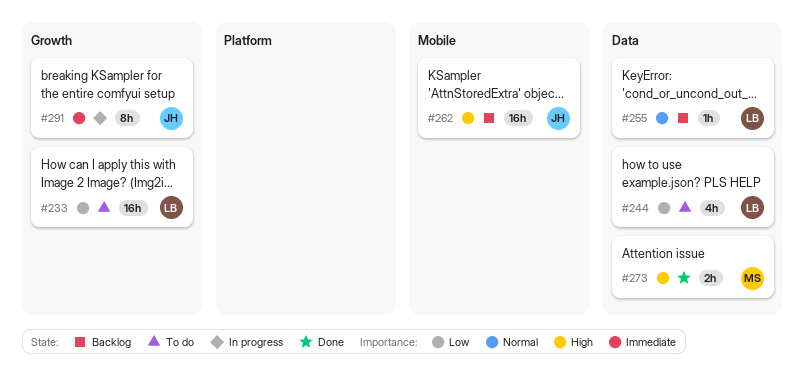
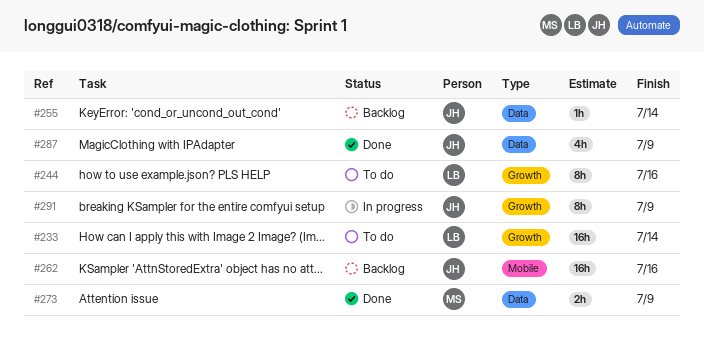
#244, label: Data -> Growth
#244, estimate: 4h -> 8h
#255, owner: LB -> JH
#287: none -> present

